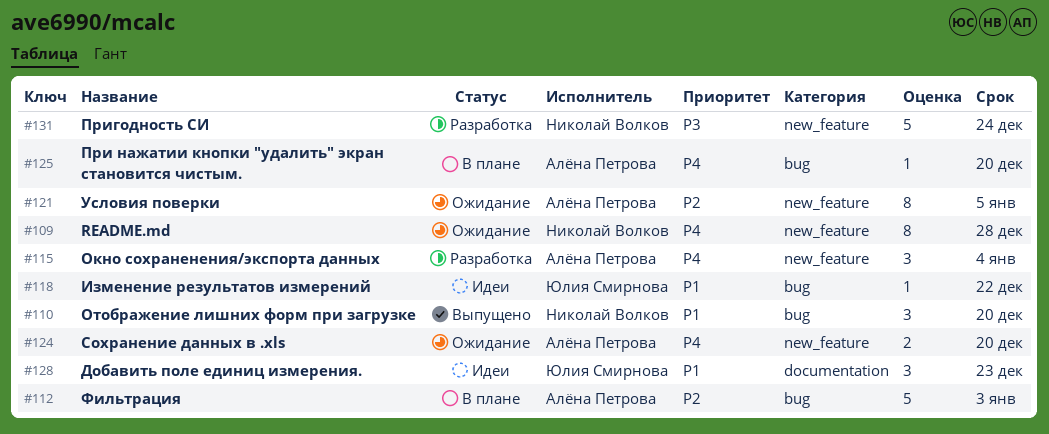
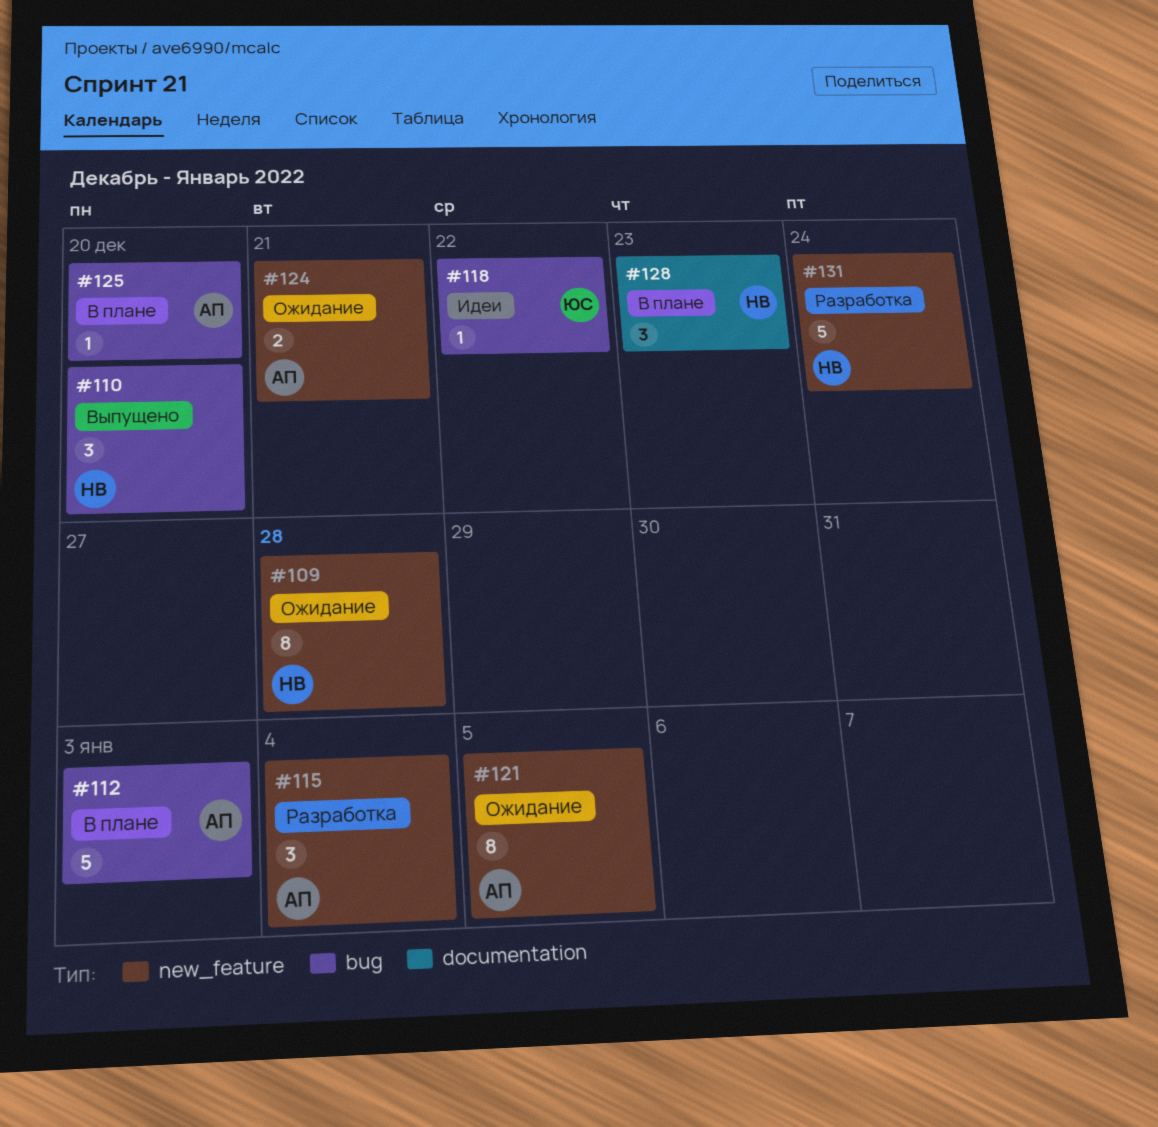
#124, due: Dec 20 -> Dec 21
#128, status: Идеи -> В плане
#128, owner: Юлия Смирнова -> Николай Волков

